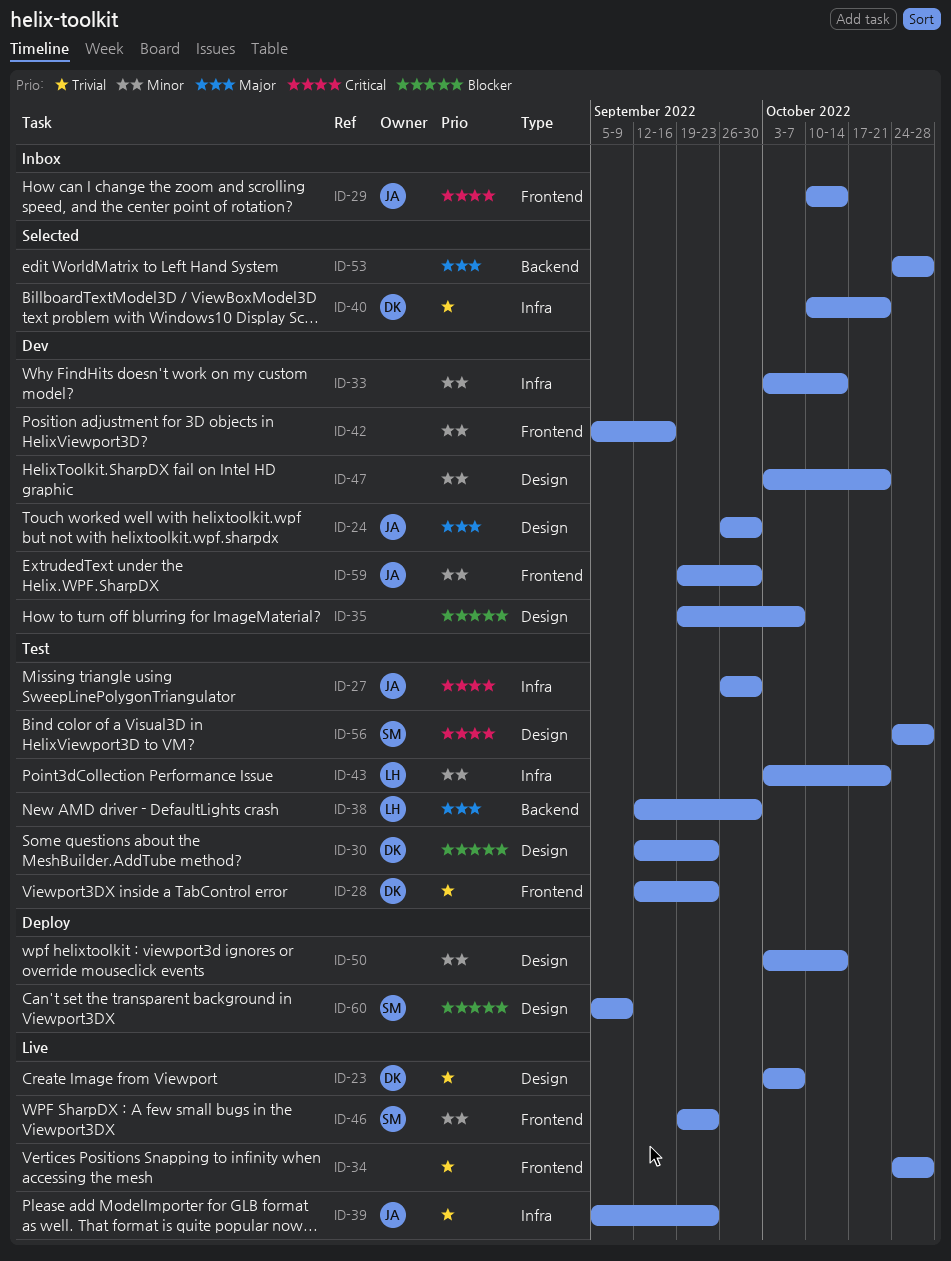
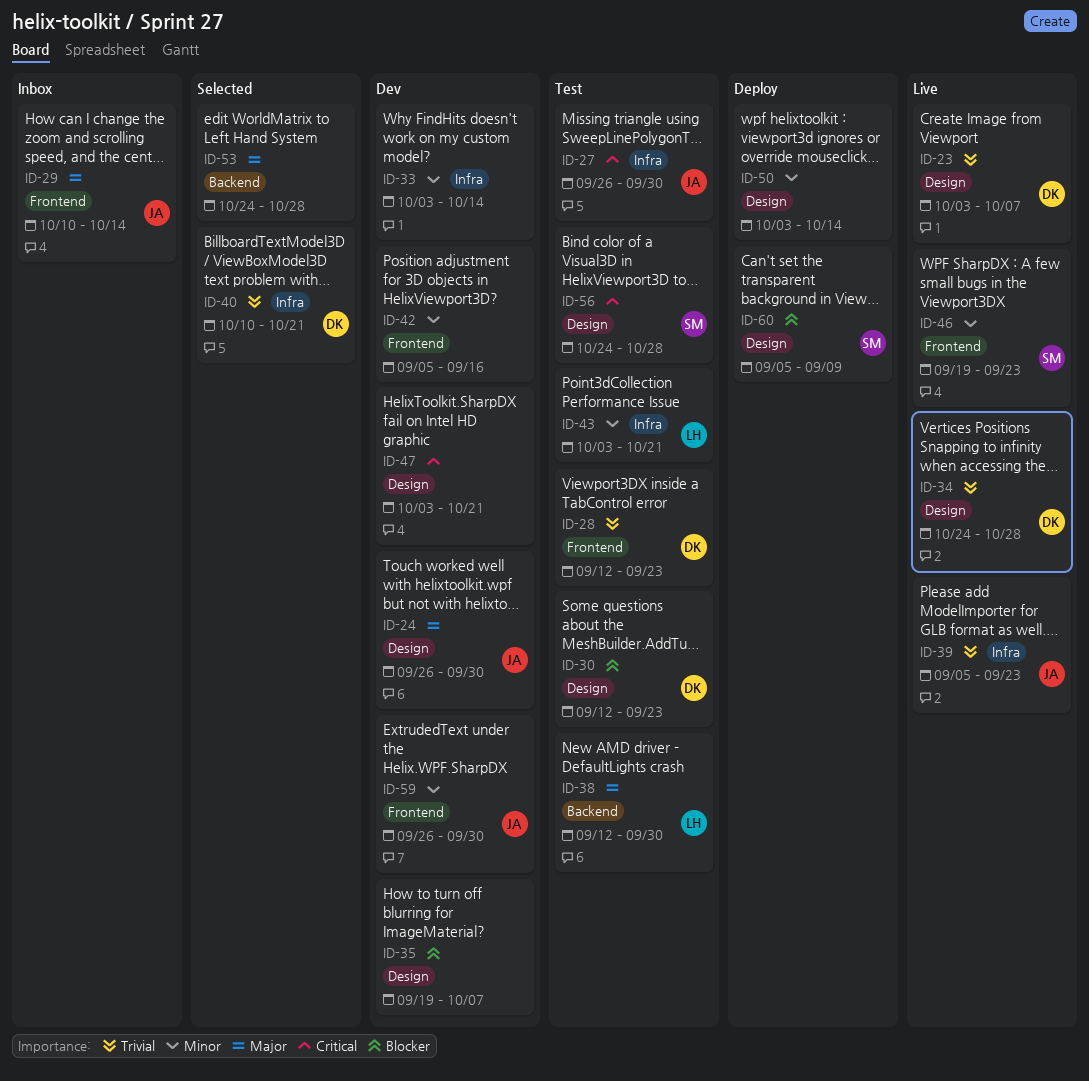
ID-29, priority: Critical -> Major
ID-34, owner: none -> DK
ID-34, label: Frontend -> Design
ID-47, priority: Minor -> Critical
ID-59, start: Sep 19 -> Sep 26

